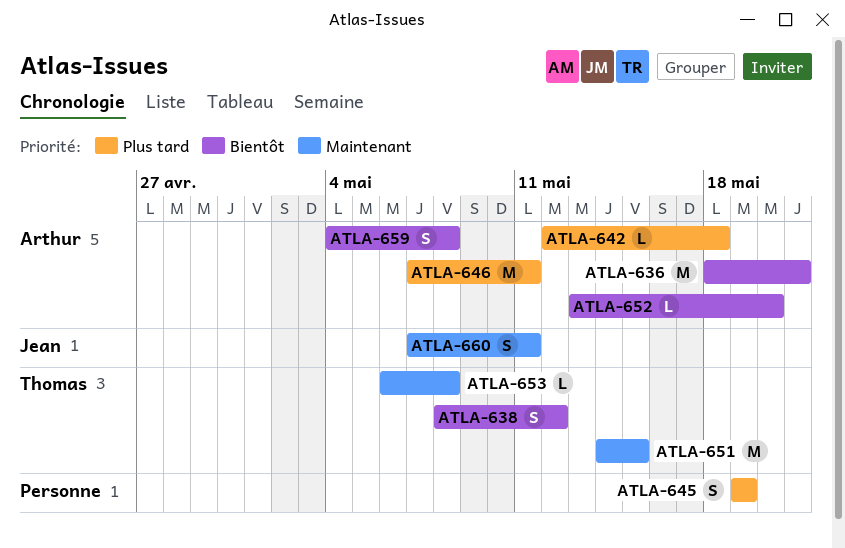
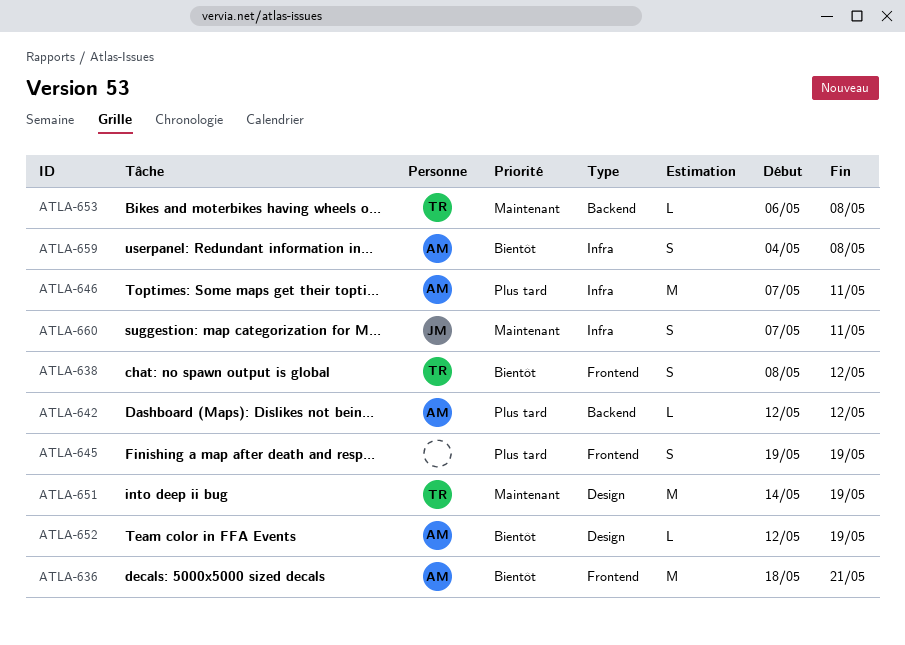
ATLA-642, due: May 18 -> May 12
ATLA-651, due: May 15 -> May 19
ATLA-652, start: May 13 -> May 12
ATLA-652, due: May 20 -> May 19

